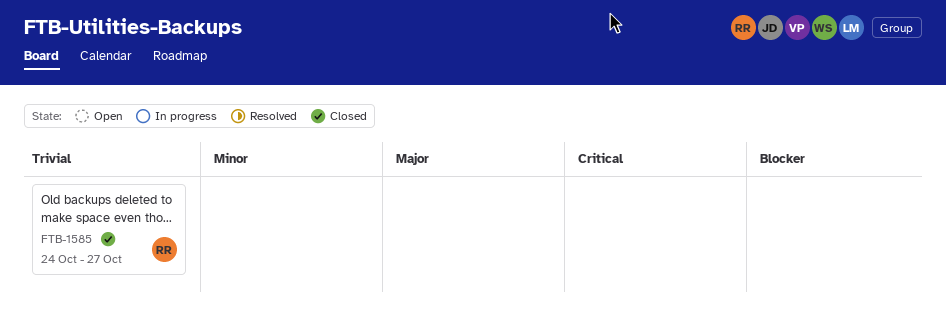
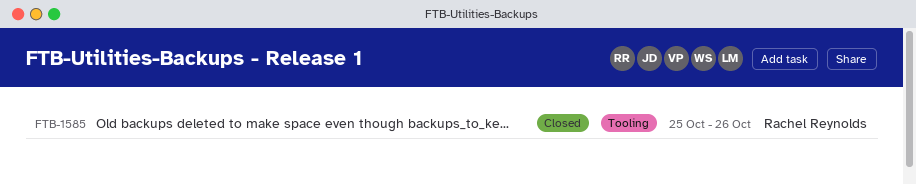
FTB-1585, start: Oct 24 -> Oct 25
FTB-1585, due: Oct 27 -> Oct 26

